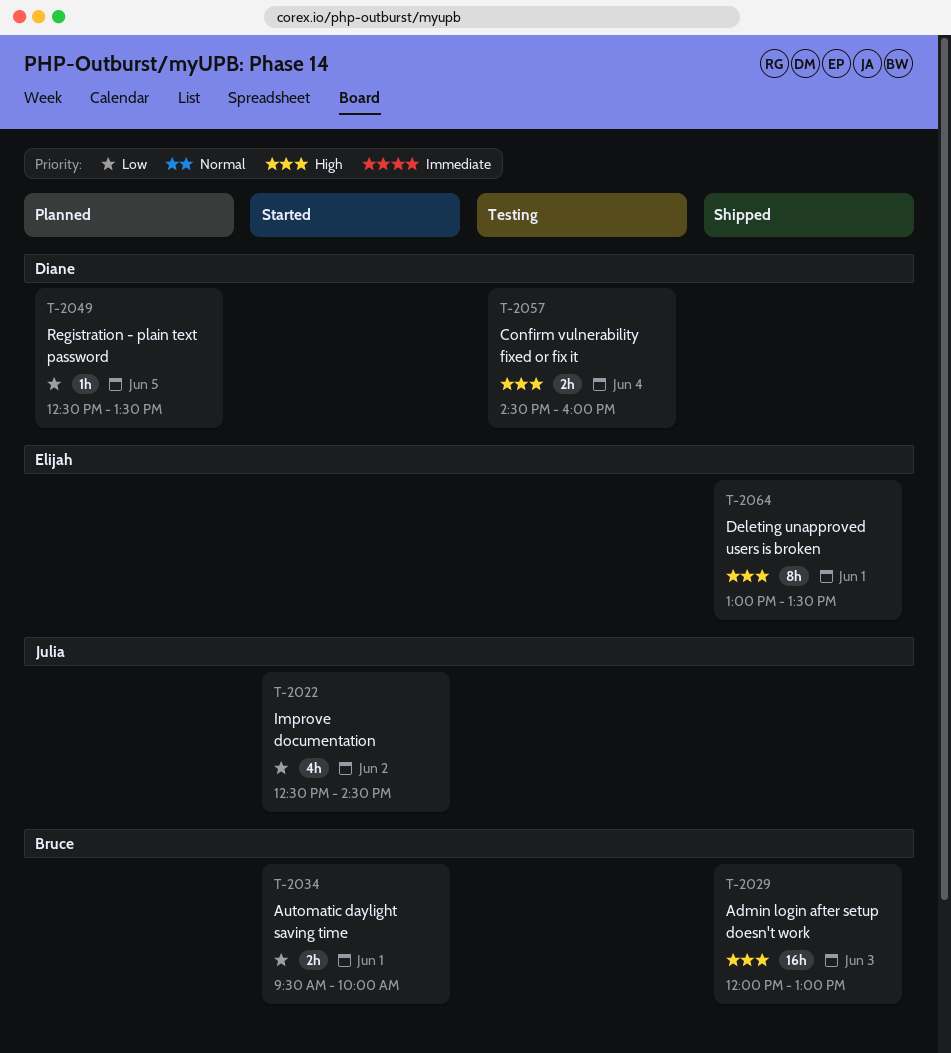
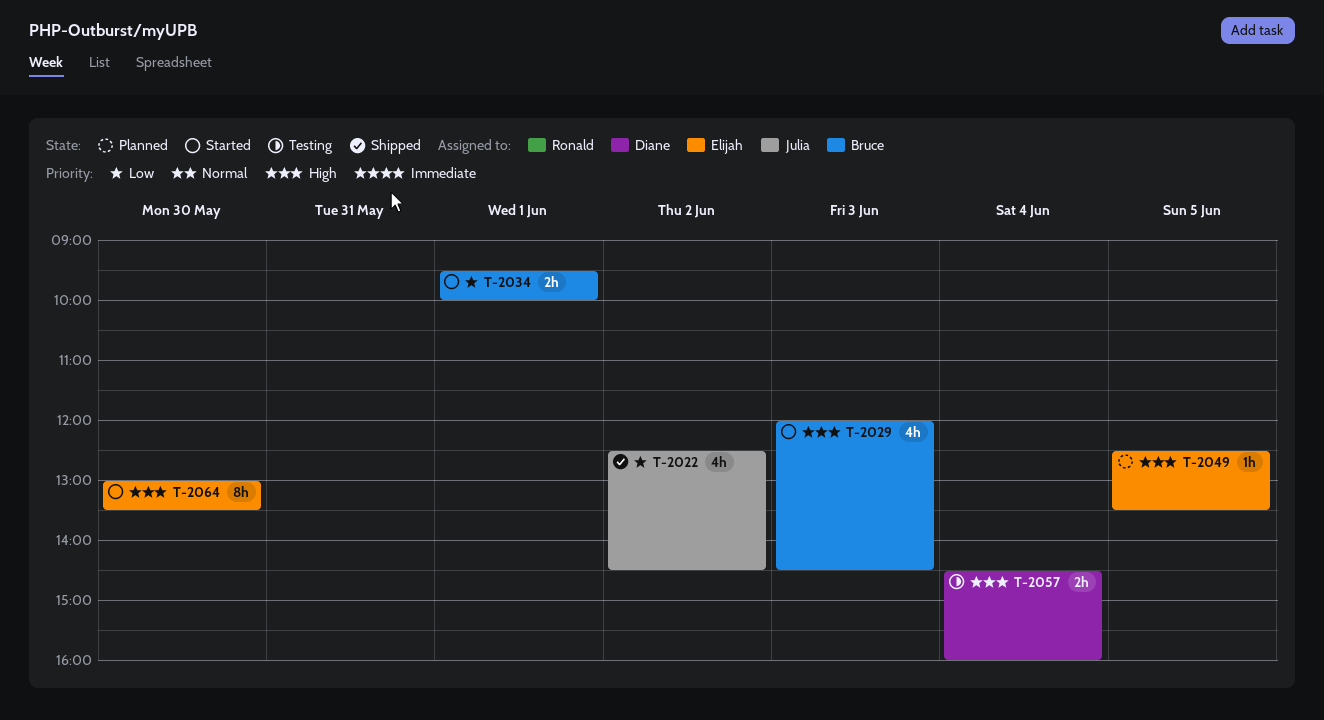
T-2022, status: Started -> Shipped
T-2029, status: Shipped -> Started
T-2029, estimate: 16h -> 4h
T-2029, ends: 13:00 -> 14:30
T-2049, owner: Diane -> Elijah
T-2049, priority: Low -> High
T-2064, status: Shipped -> Started
T-2064, day: Jun 1 -> May 30

